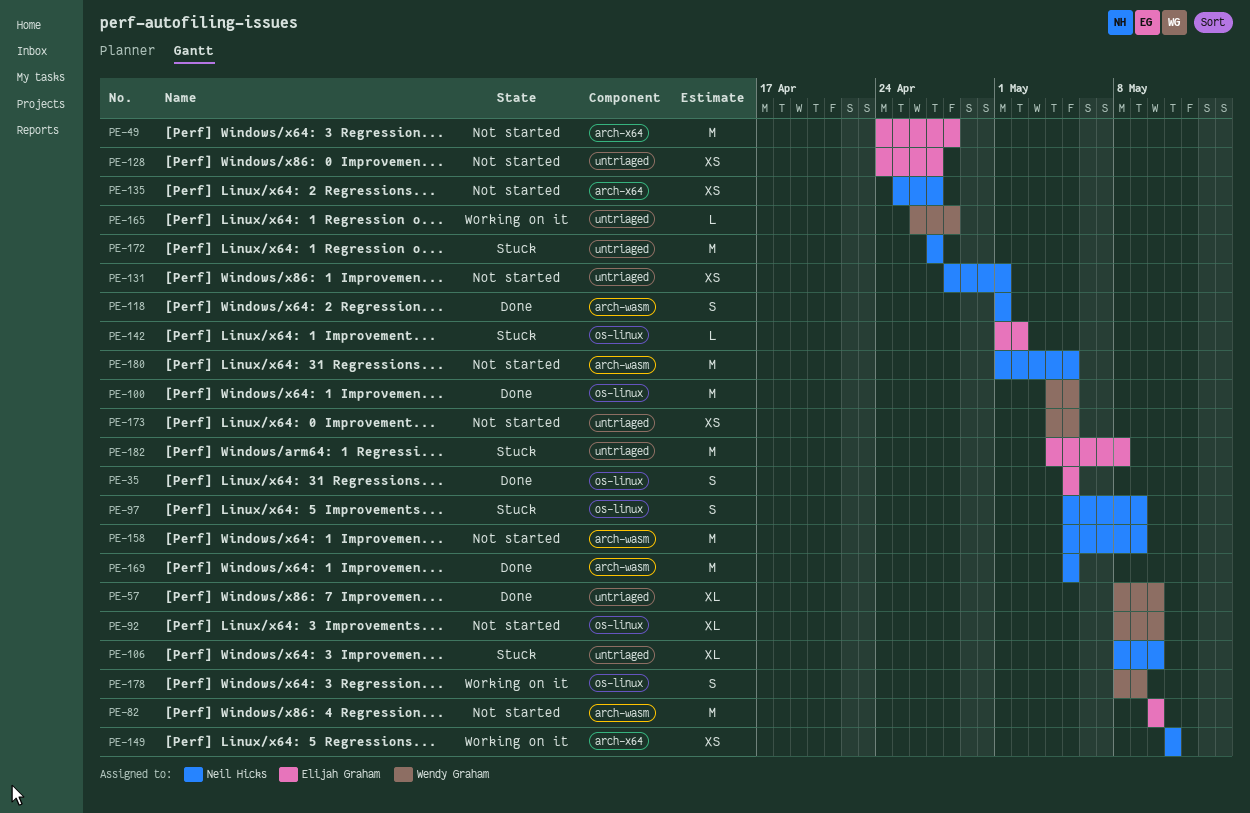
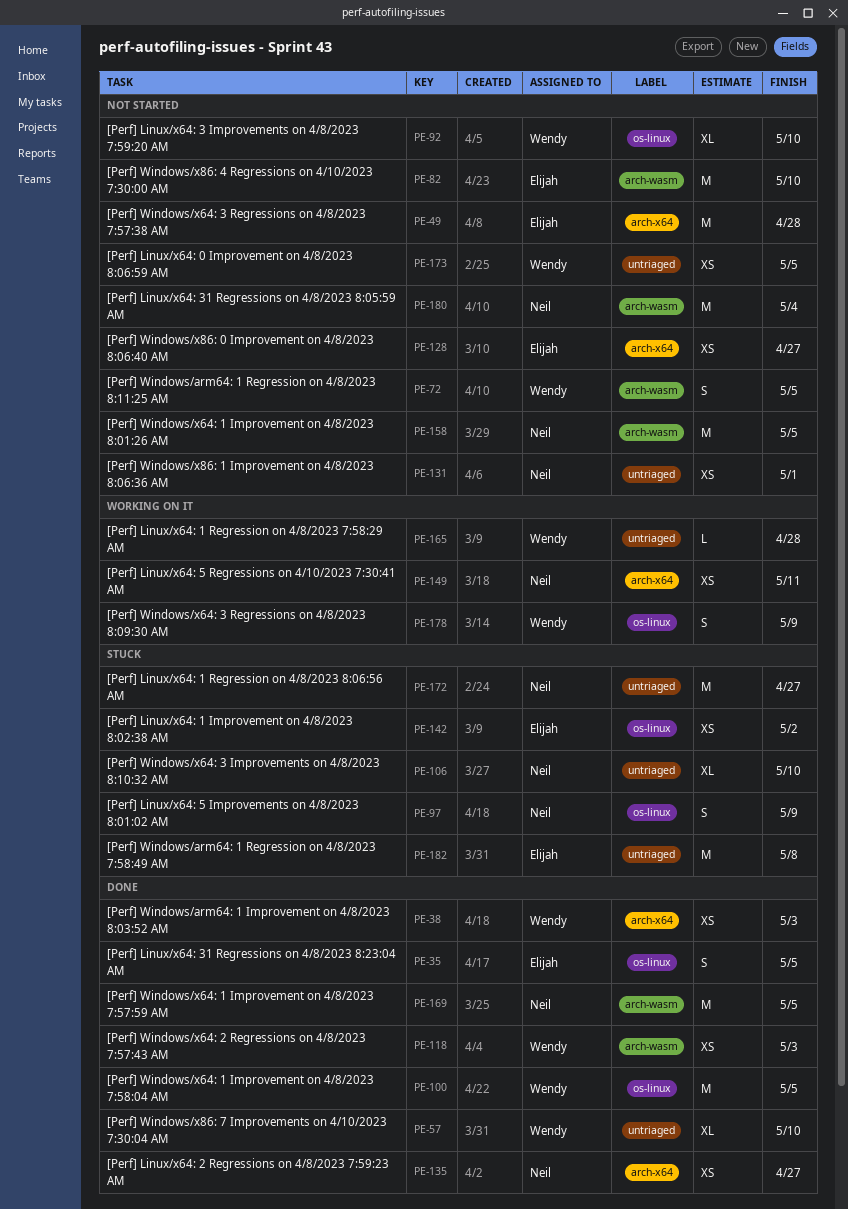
PE-38: none -> present
PE-72: none -> present
PE-118, owner: Neil Hicks -> Wendy Graham
PE-118, estimate: S -> XS
PE-118, due: May 1 -> May 3
PE-128, label: untriaged -> arch-x64
PE-135, status: Not started -> Done
PE-142, estimate: L -> XS
PE-158, due: May 9 -> May 5
PE-180, due: May 5 -> May 4

